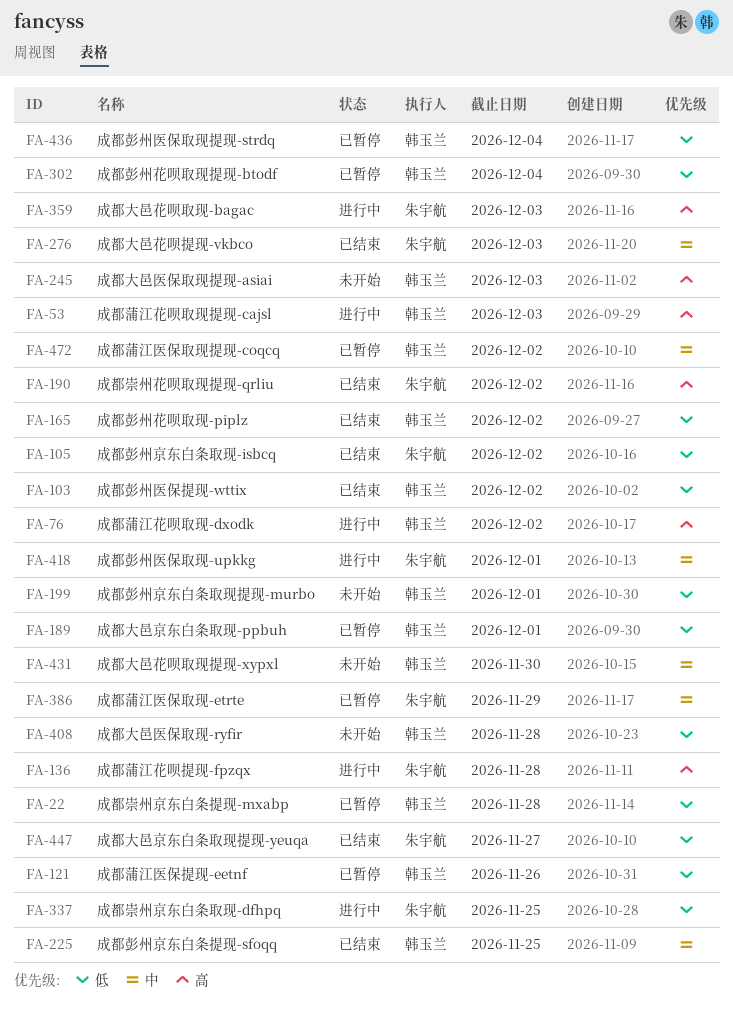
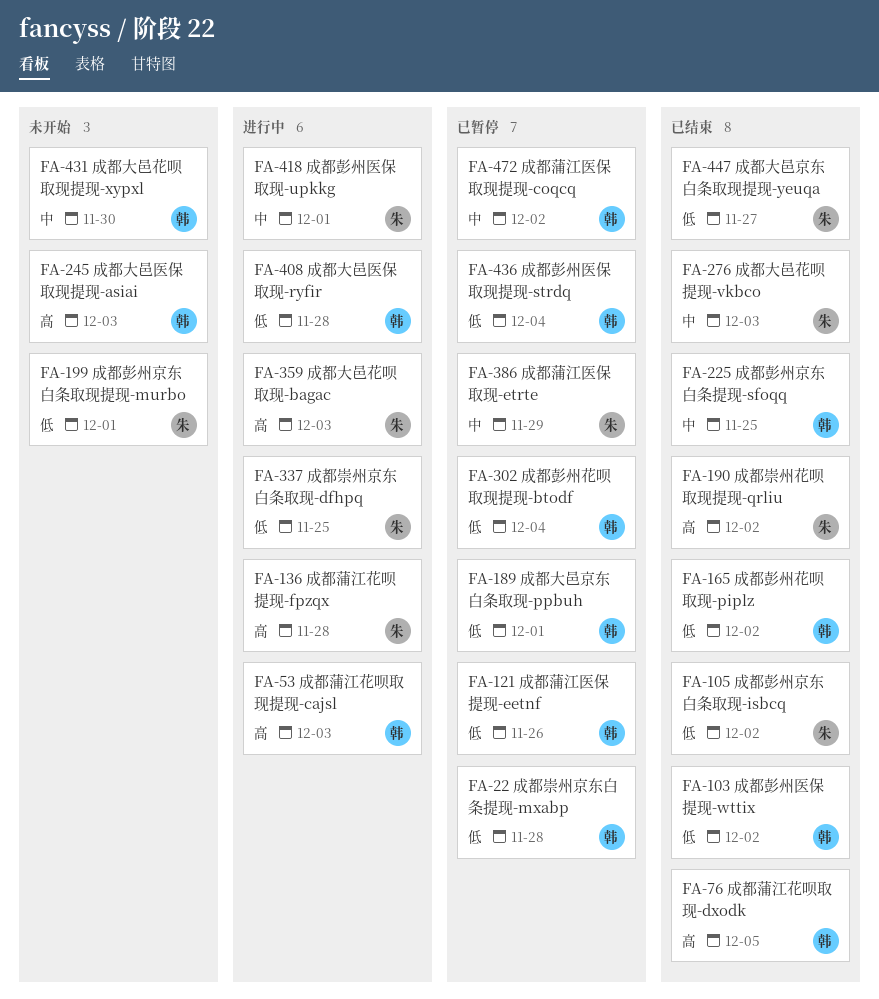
FA-76, status: 进行中 -> 已结束
FA-76, due: Dec 2 -> Dec 5
FA-199, owner: 韩玉兰 -> 朱宇航
FA-408, status: 未开始 -> 进行中

